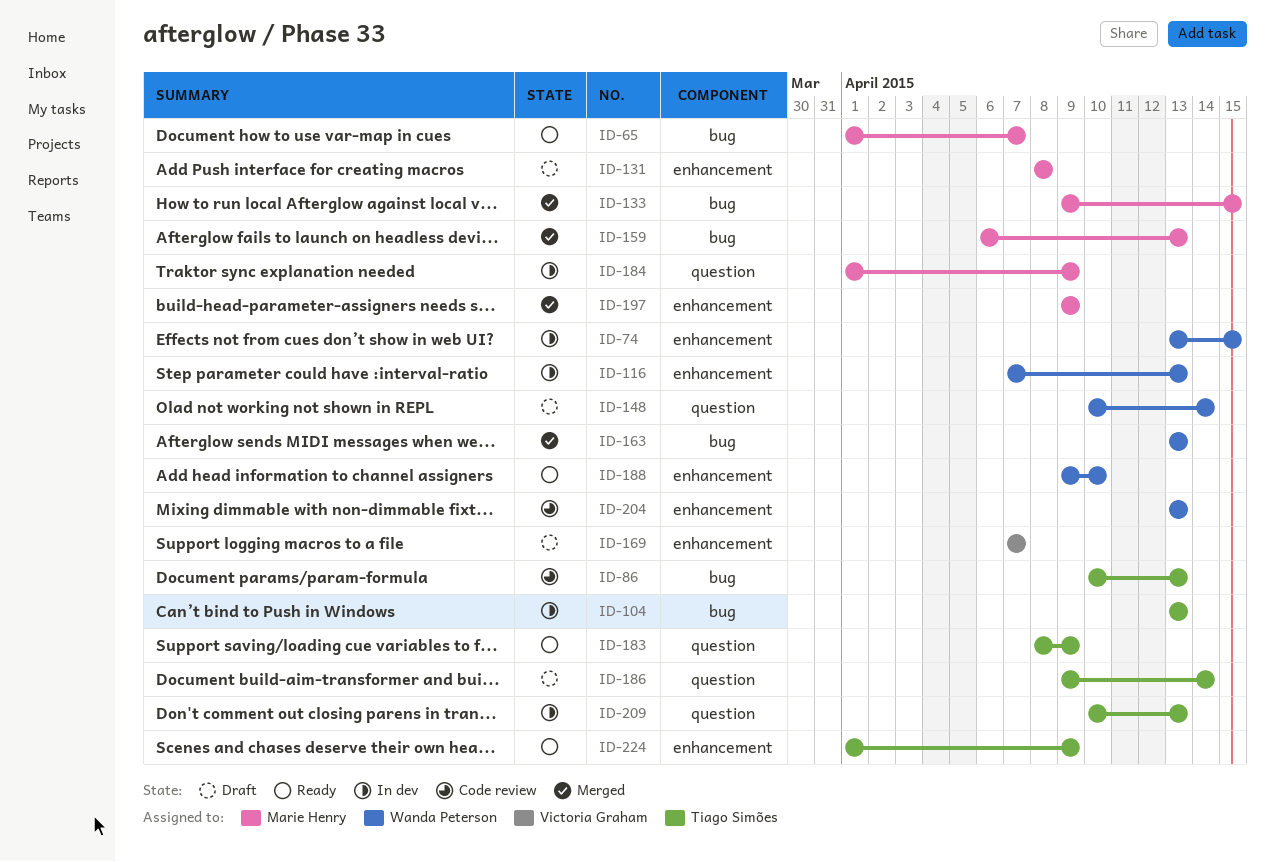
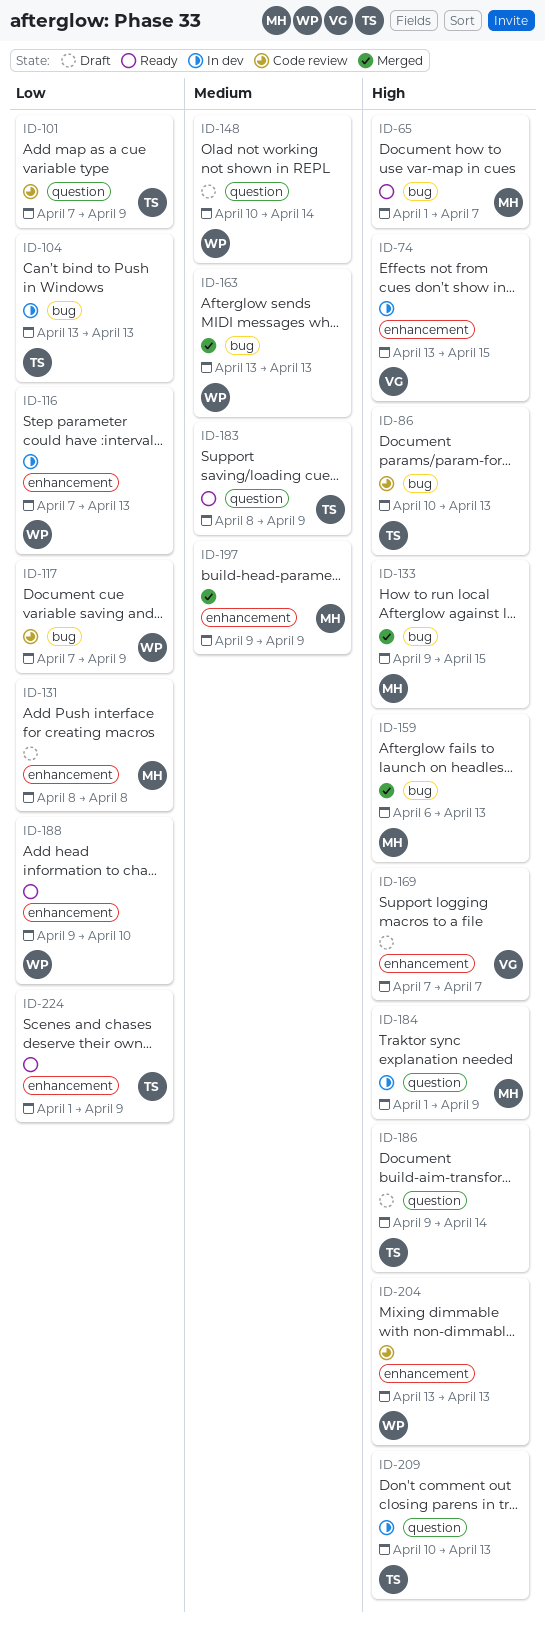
ID-74, owner: Wanda Peterson -> Victoria Graham
ID-101: none -> present
ID-117: none -> present

